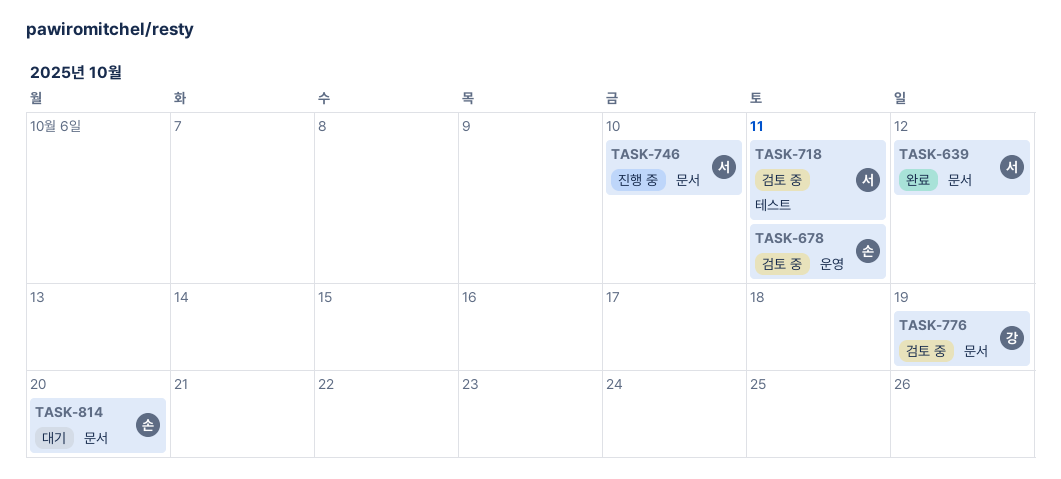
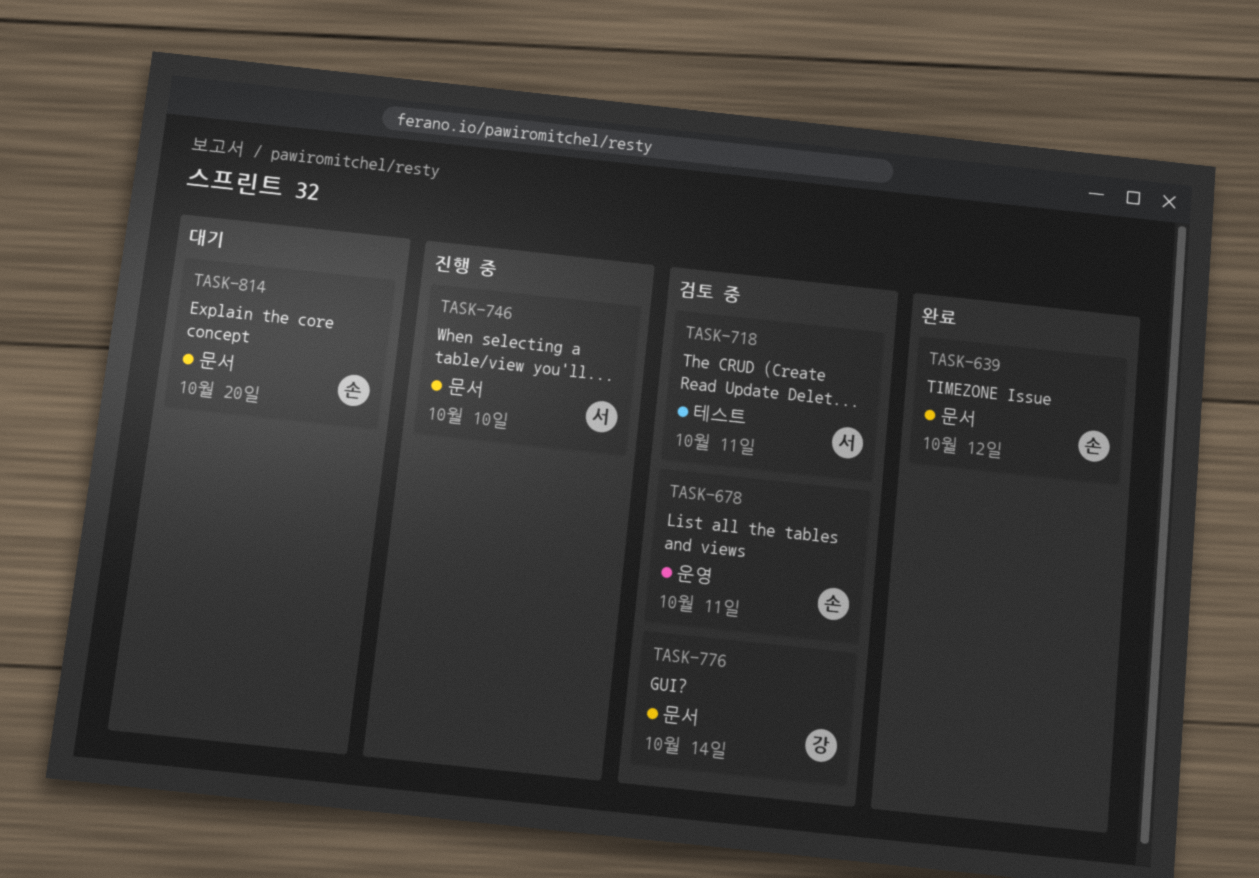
TASK-639, owner: 서 -> 손
TASK-776, due: Oct 19 -> Oct 14

